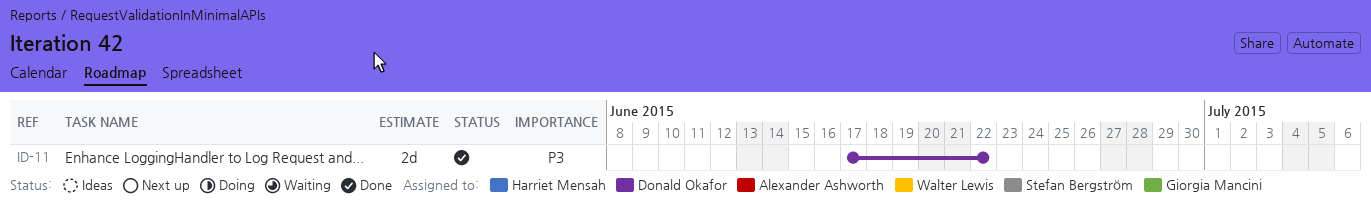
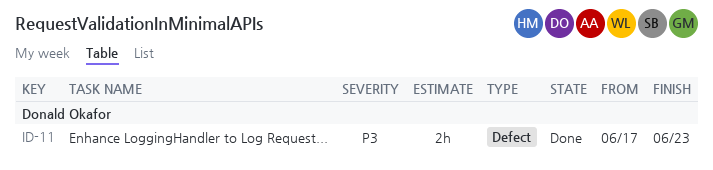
ID-11, estimate: 2d -> 2h
ID-11, due: Jun 22 -> Jun 23

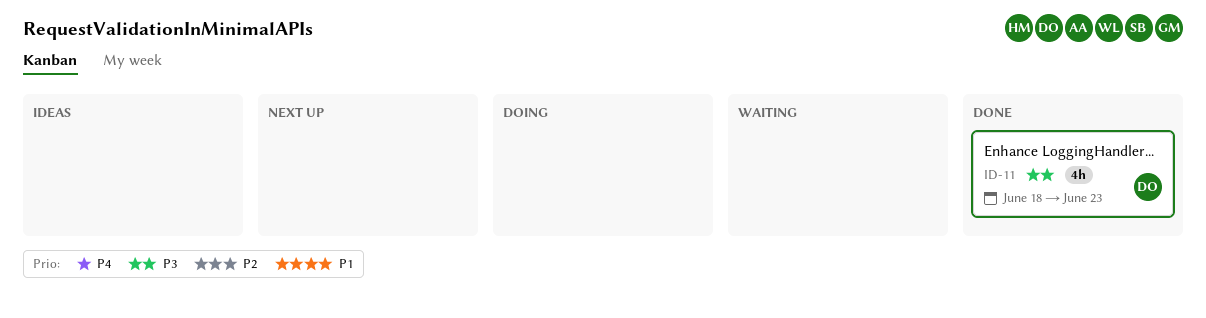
ID-11, estimate: 2h -> 4h
ID-11, start: Jun 17 -> Jun 18

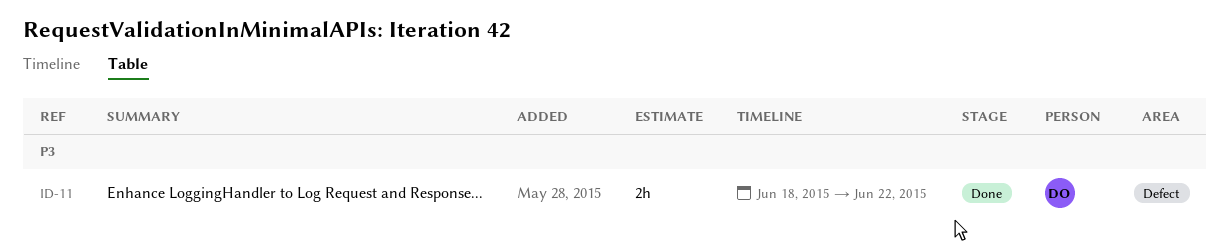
ID-11, estimate: 4h -> 2h
ID-11, due: Jun 23 -> Jun 22

